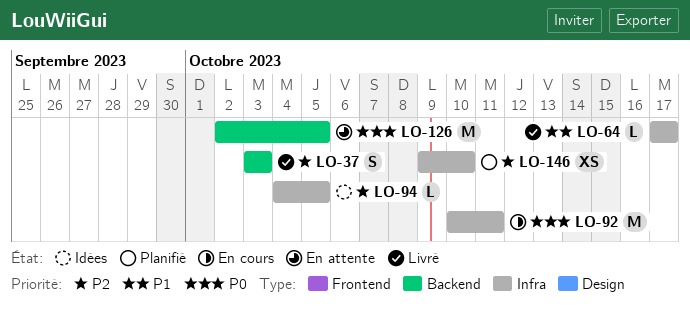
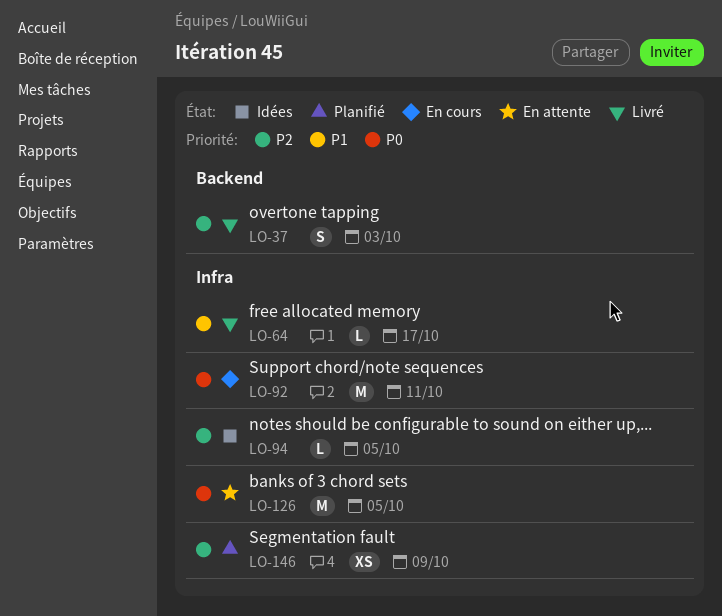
LO-126, label: Backend -> Infra
LO-146, due: Oct 10 -> Oct 9

